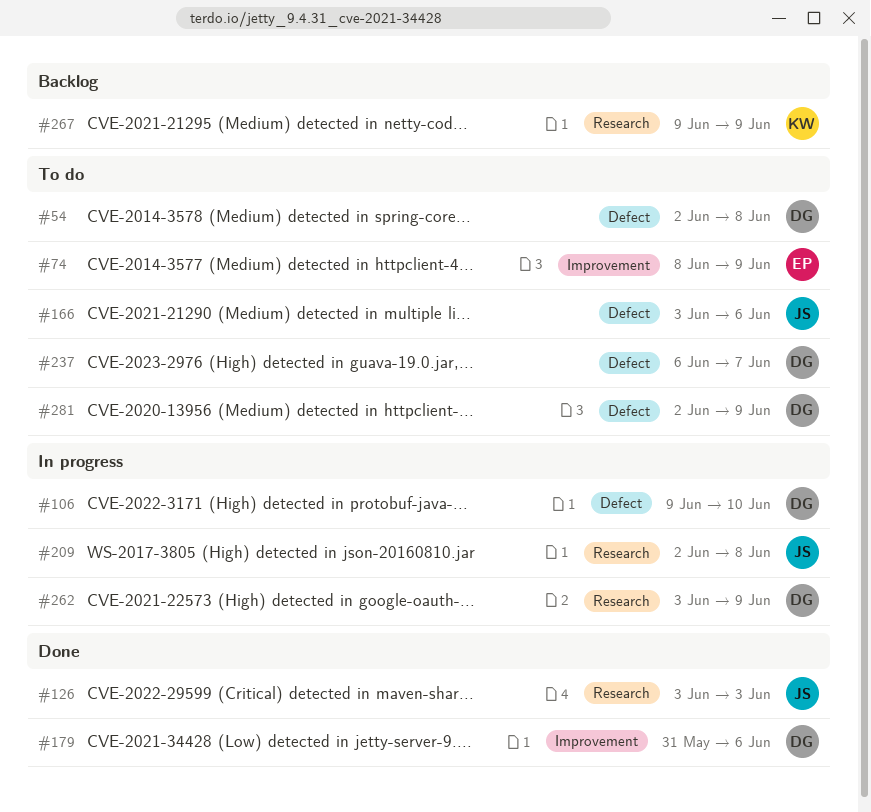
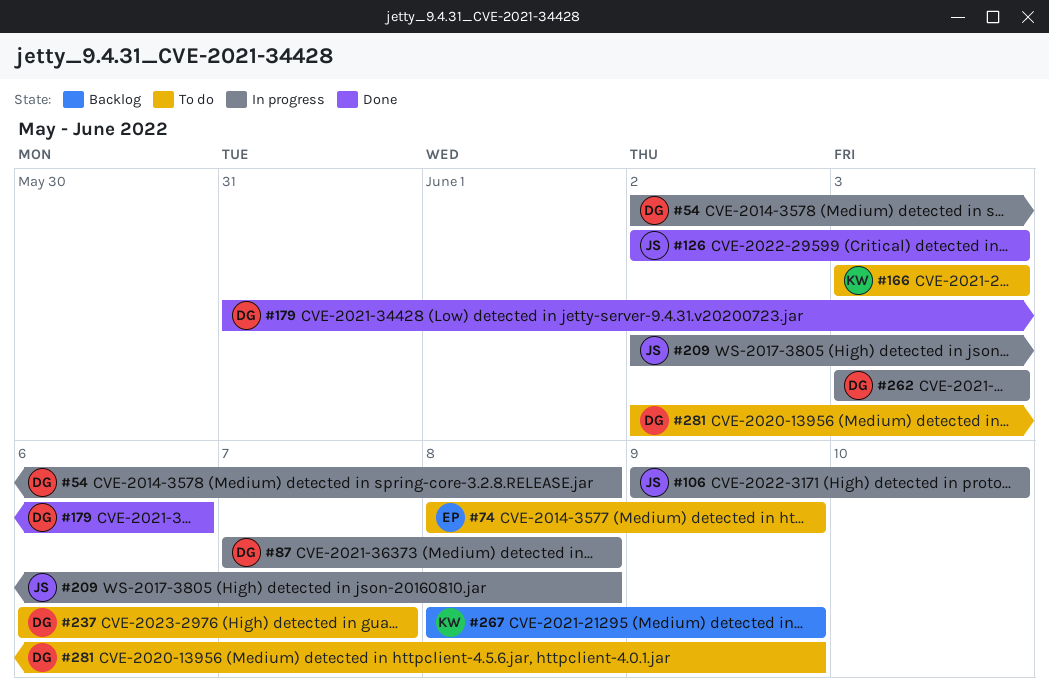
#54, status: To do -> In progress
#87: none -> present
#106, owner: DG -> JS
#126, start: Jun 3 -> Jun 2
#166, owner: JS -> KW
#166, due: Jun 6 -> Jun 3
#262, due: Jun 9 -> Jun 3
#267, start: Jun 9 -> Jun 8

